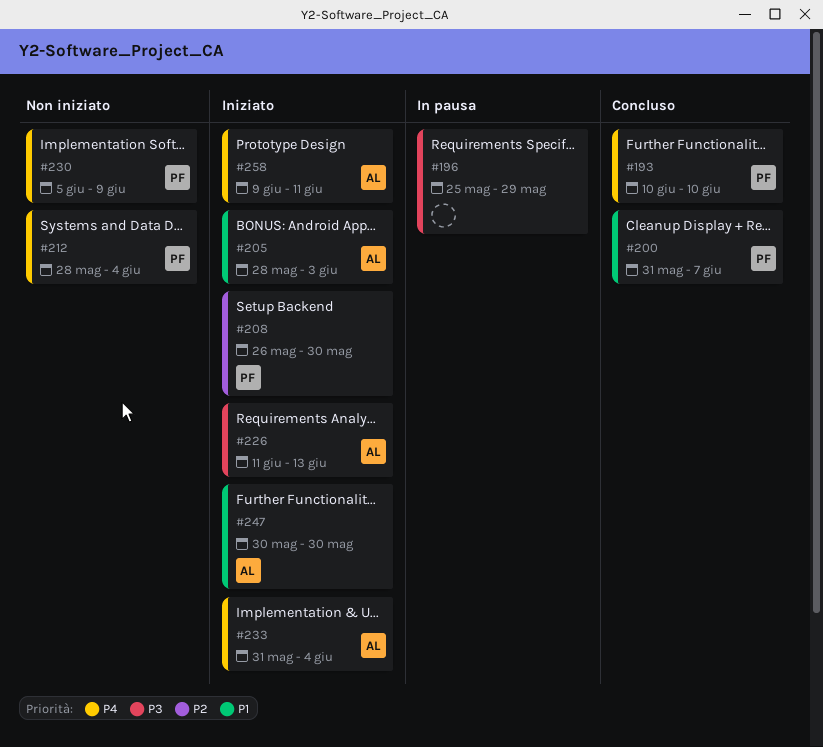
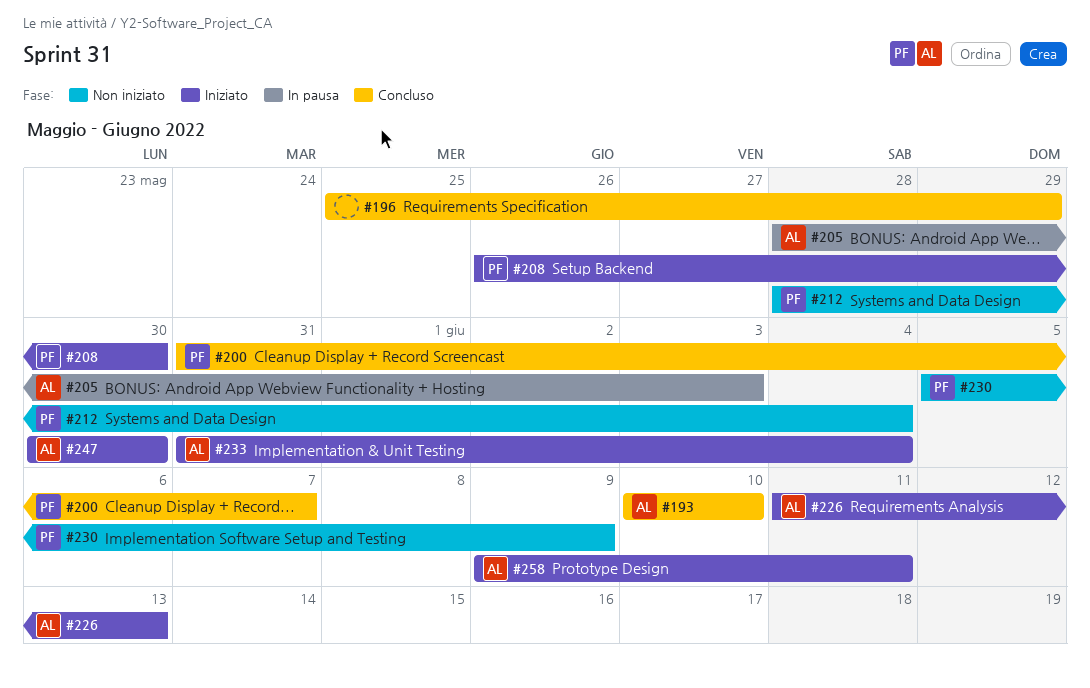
#193, owner: PF -> AL
#196, status: In pausa -> Concluso
#205, status: Iniziato -> In pausa

